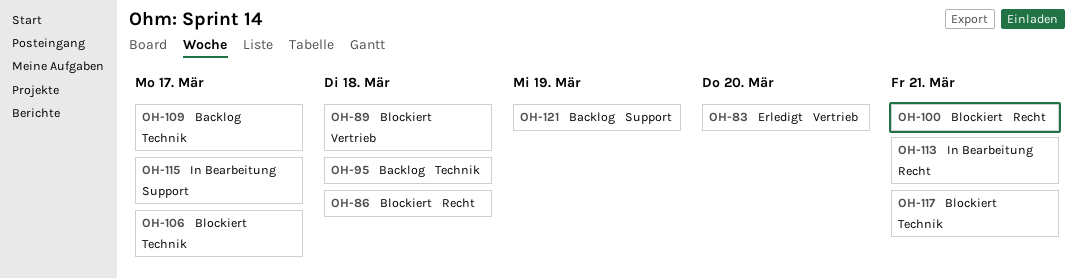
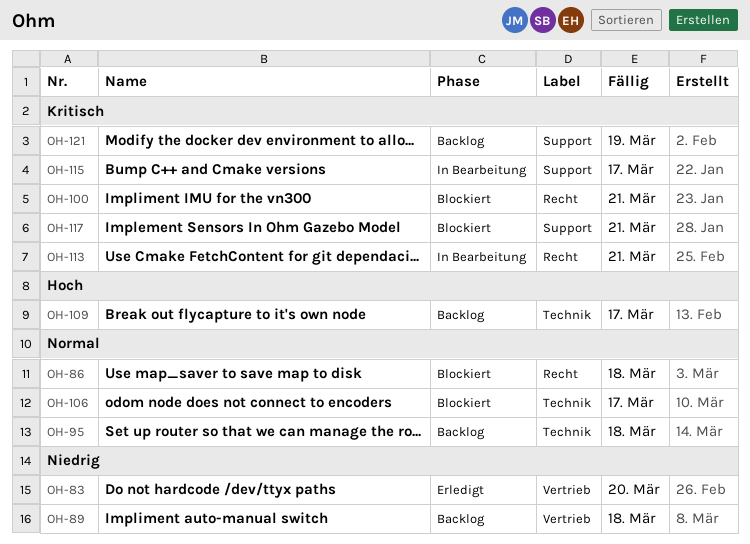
OH-89, status: Blockiert -> Backlog
OH-117, label: Technik -> Support

